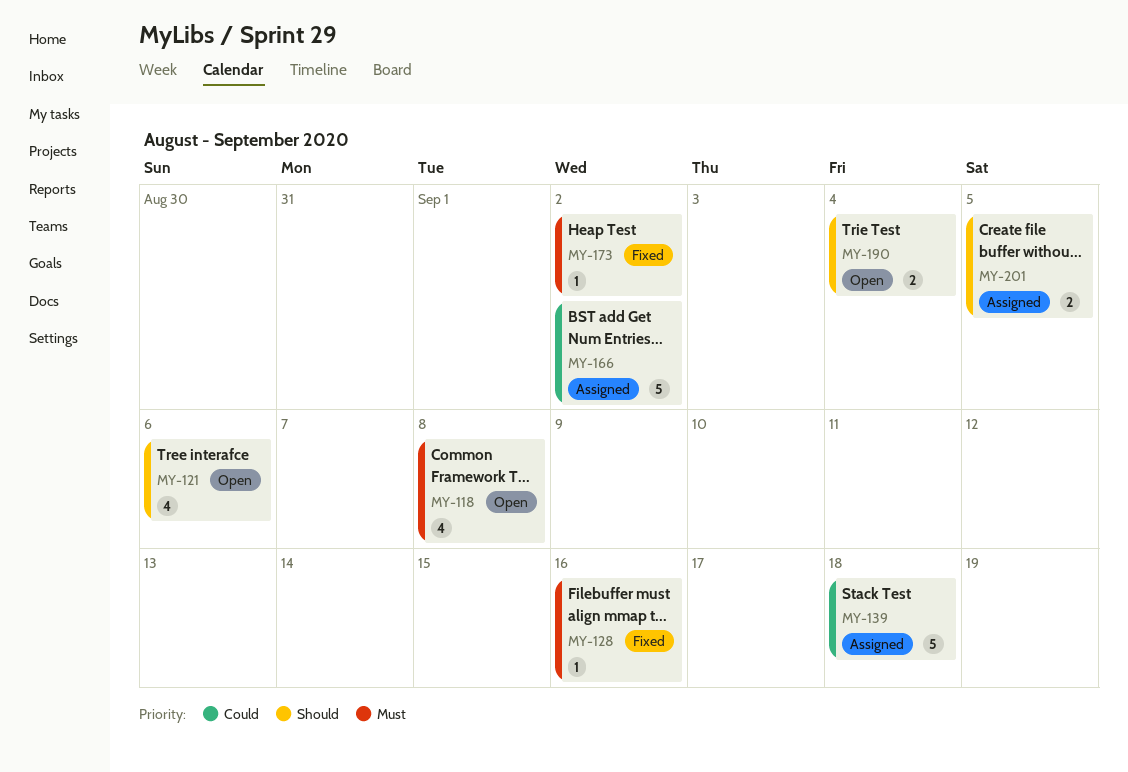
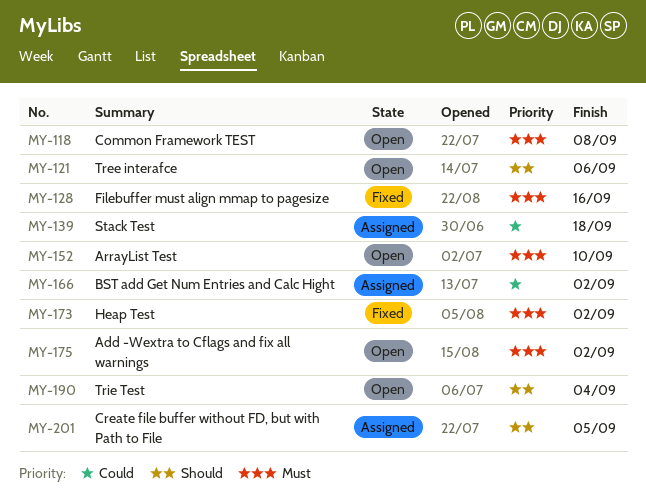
MY-152: none -> present
MY-175: none -> present

